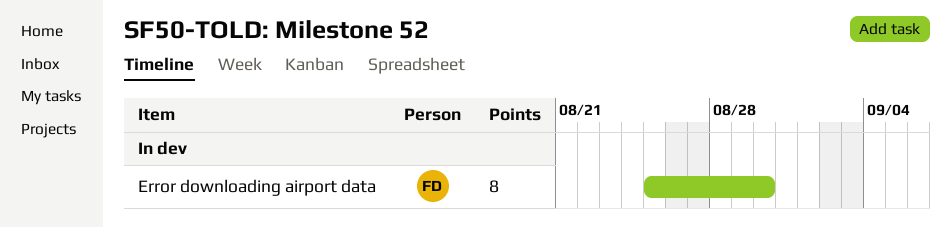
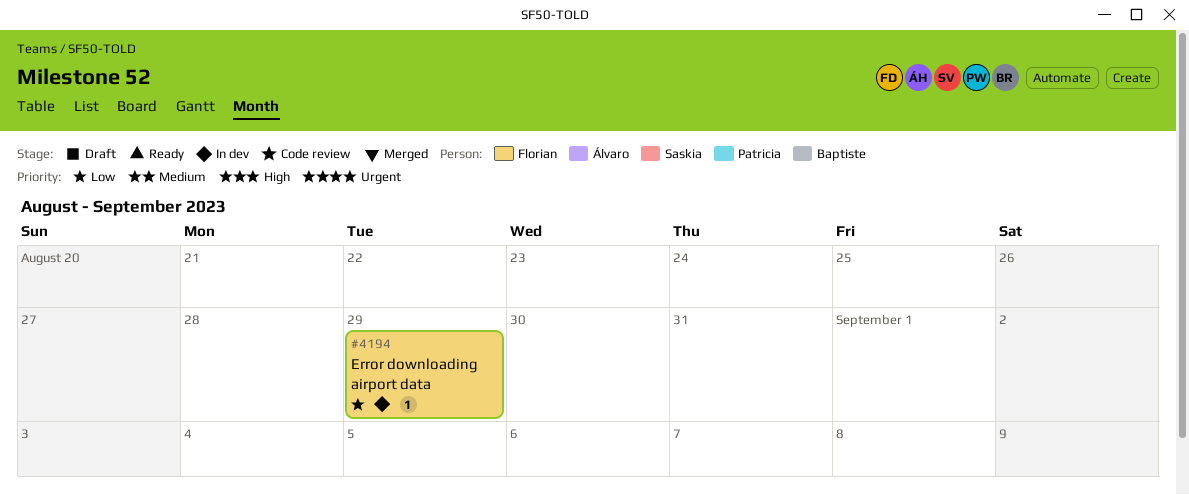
Error downloading airport data, estimate: 8 -> 1
Error downloading airport data, due: Aug 30 -> Aug 29

